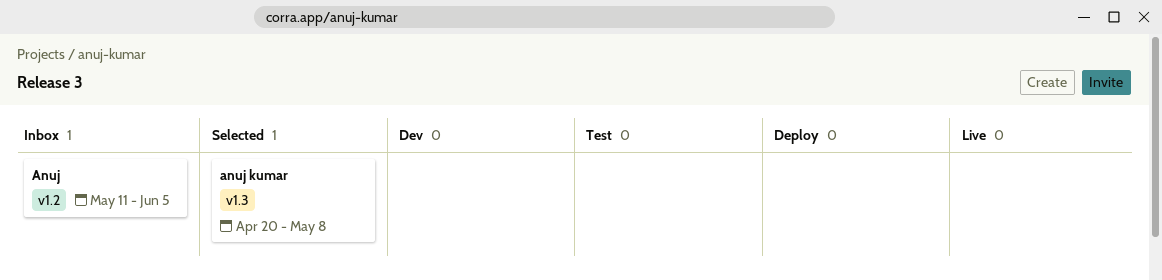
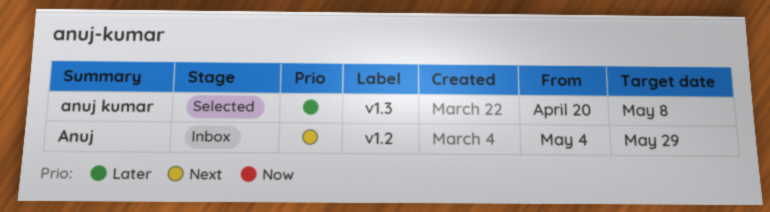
Anuj, start: May 11 -> May 4
Anuj, due: Jun 5 -> May 29

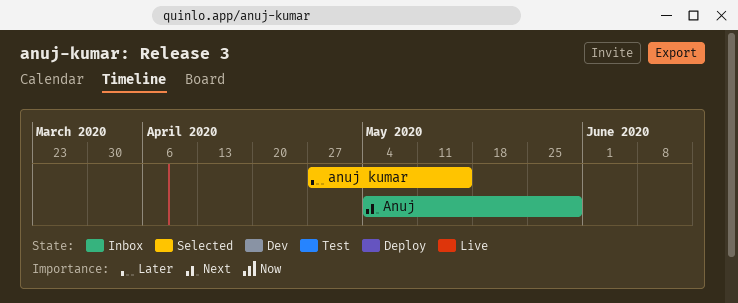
anuj kumar, start: Apr 20 -> Apr 27
anuj kumar, due: May 8 -> May 15

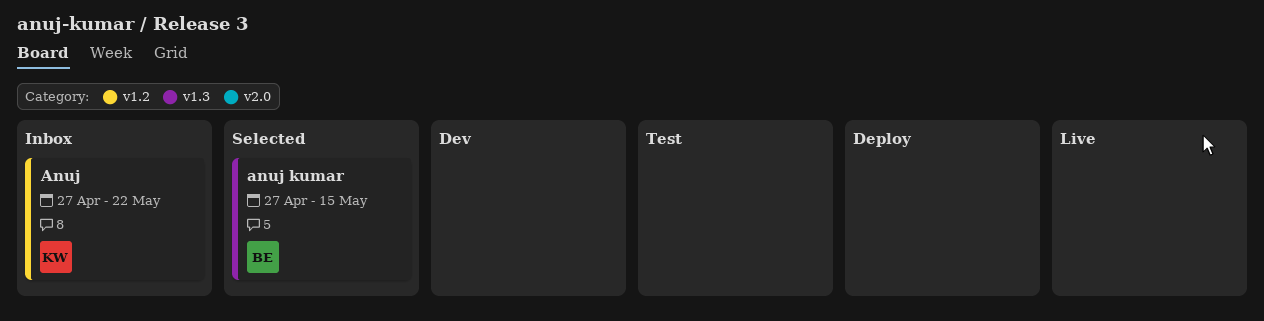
Anuj, start: May 4 -> Apr 27
Anuj, due: May 29 -> May 22

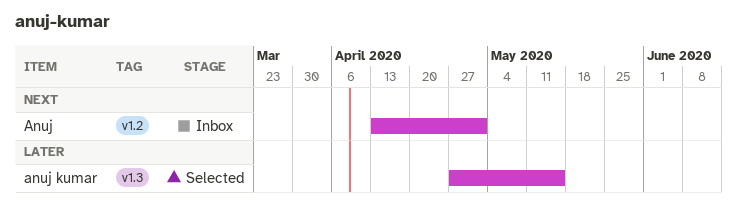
Anuj, start: Apr 27 -> Apr 13
Anuj, due: May 22 -> May 1

